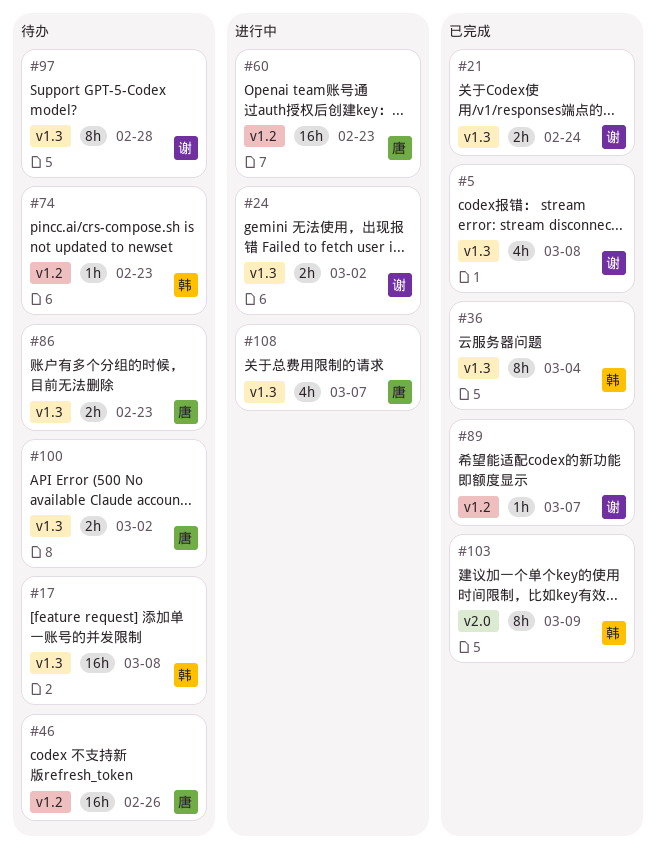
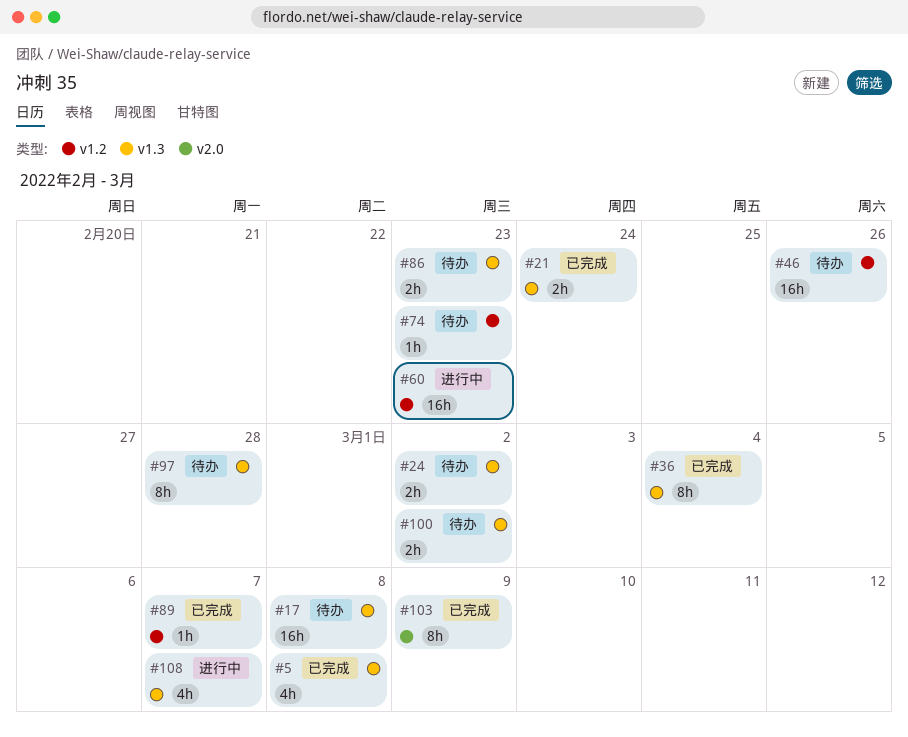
#24, status: 进行中 -> 待办

